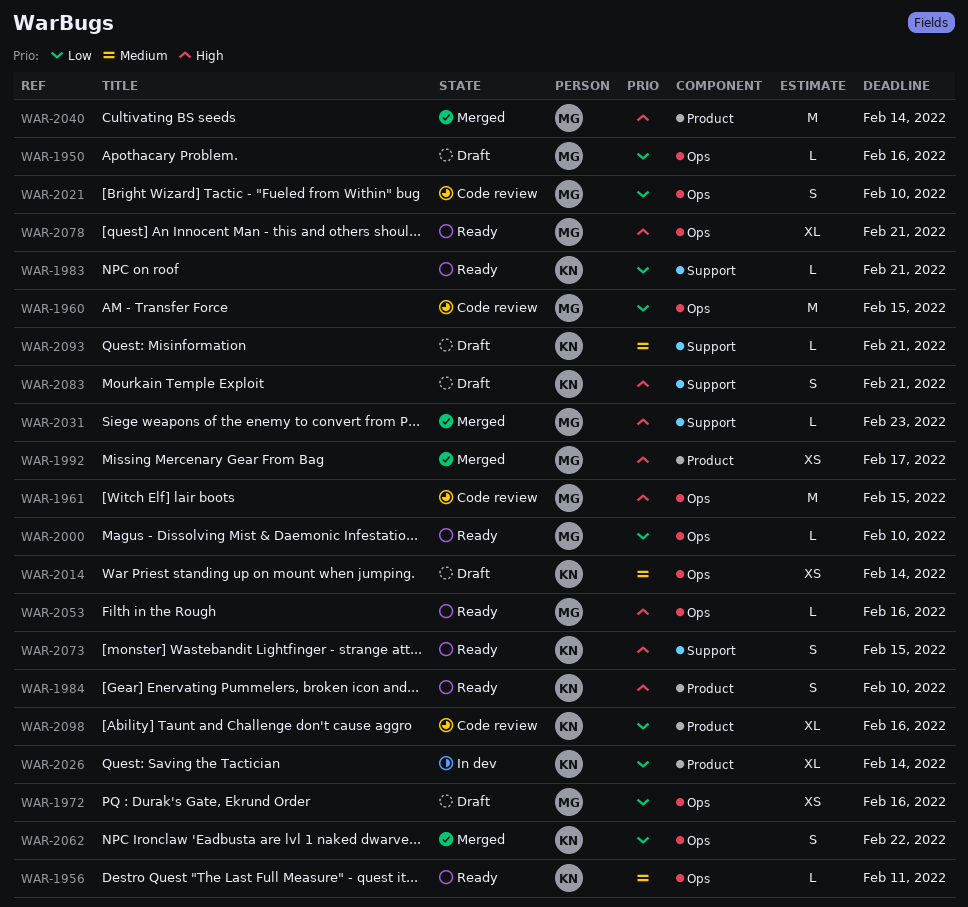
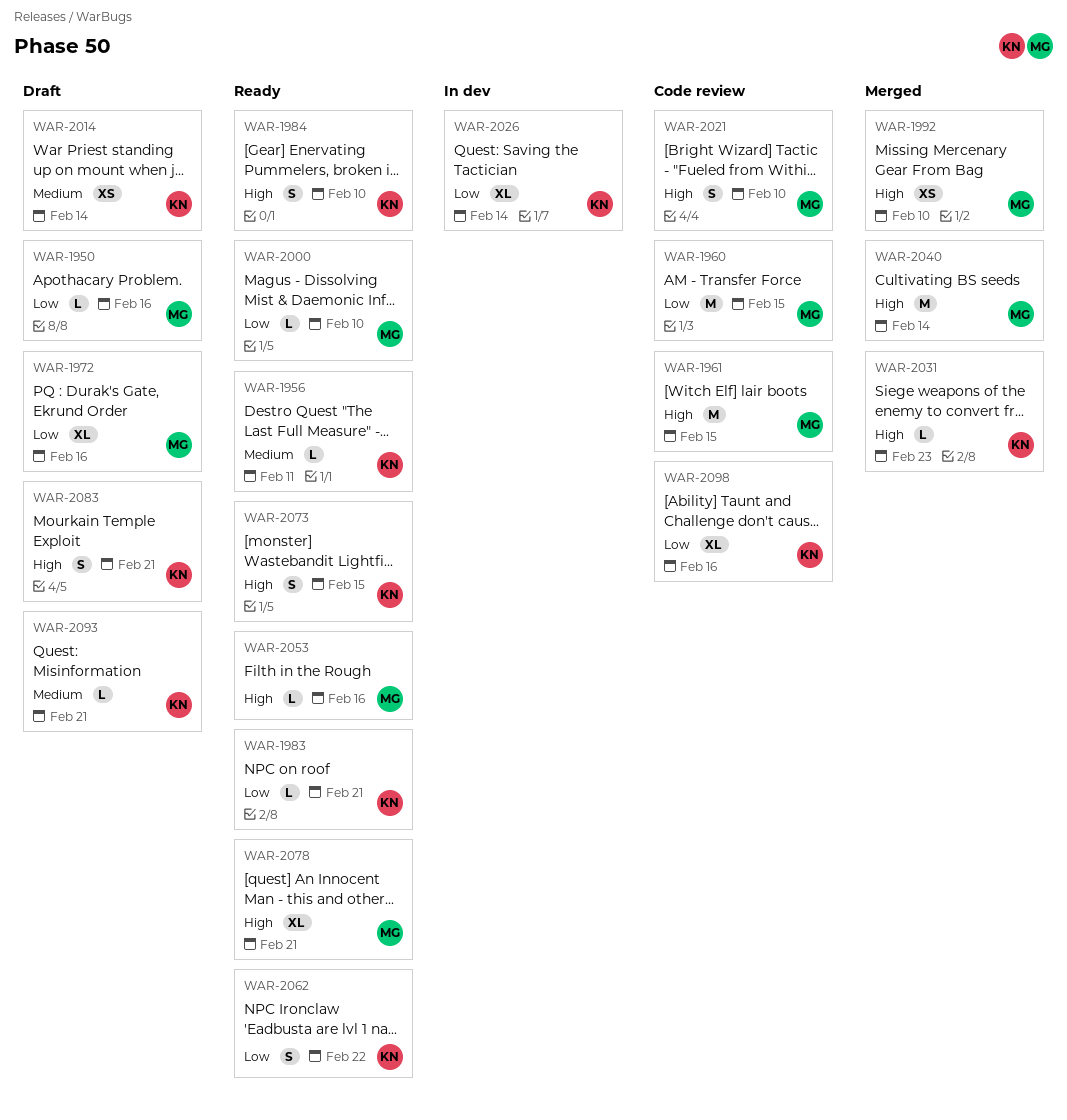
WAR-1972, estimate: XS -> XL
WAR-1992, due: Feb 17 -> Feb 10
WAR-2021, priority: Low -> High
WAR-2031, owner: MG -> KN
WAR-2062, status: Merged -> Ready

